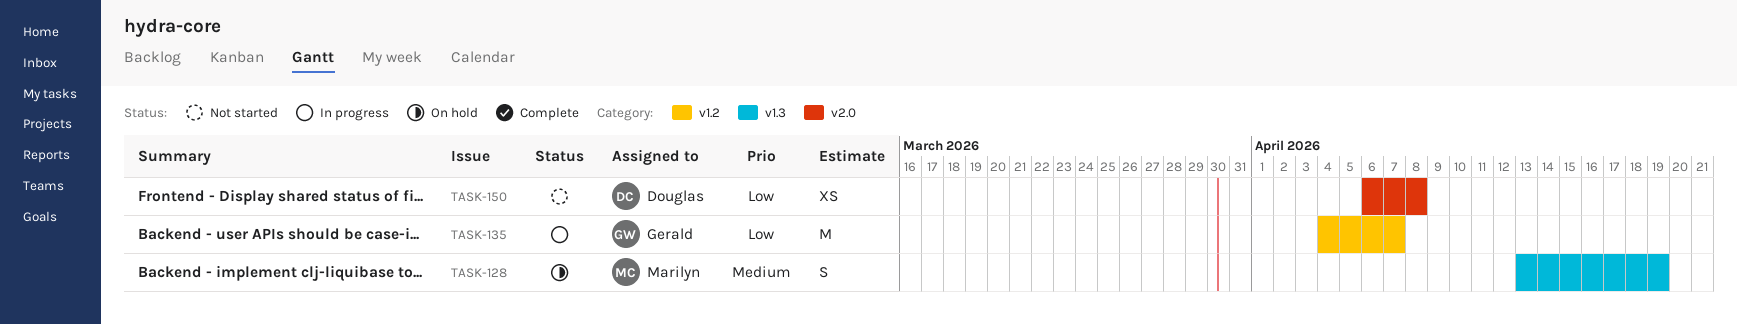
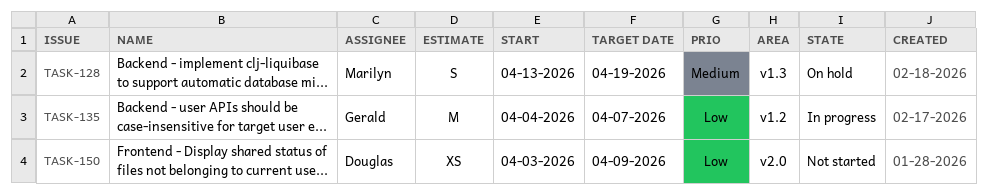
TASK-150, start: Apr 6 -> Apr 3
TASK-150, due: Apr 8 -> Apr 9

